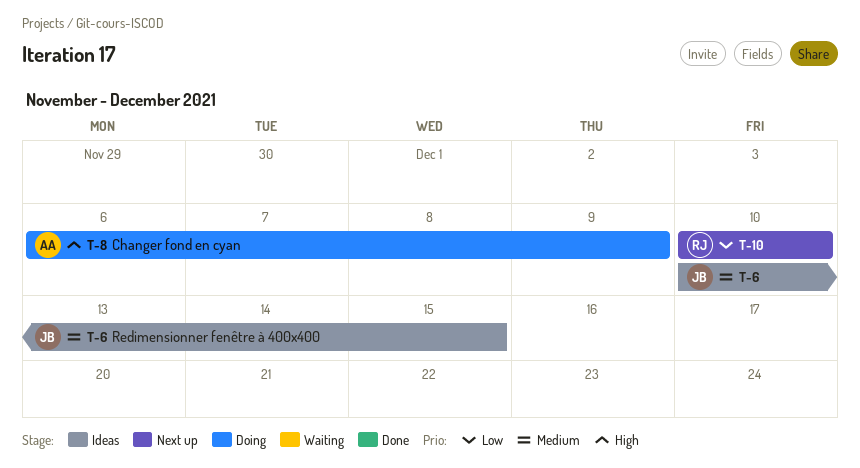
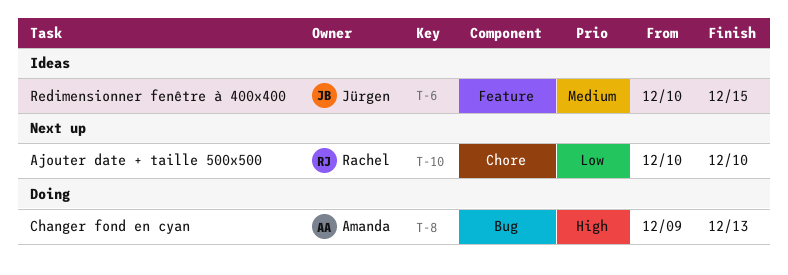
T-8, start: Dec 6 -> Dec 9
T-8, due: Dec 9 -> Dec 13

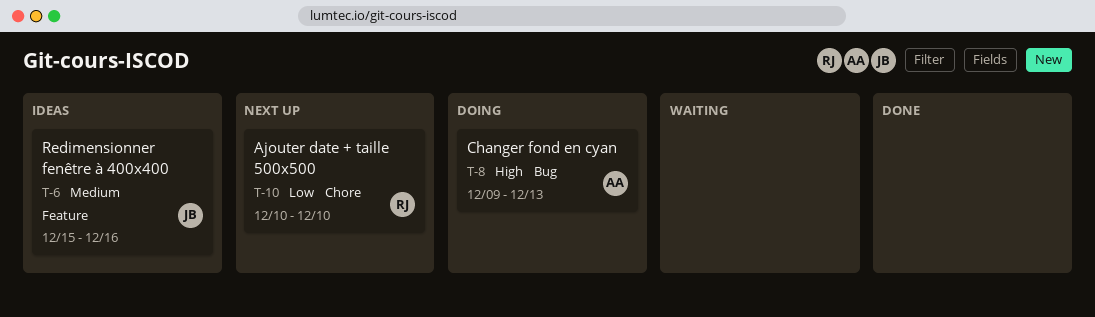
T-6, start: Dec 10 -> Dec 15
T-6, due: Dec 15 -> Dec 16

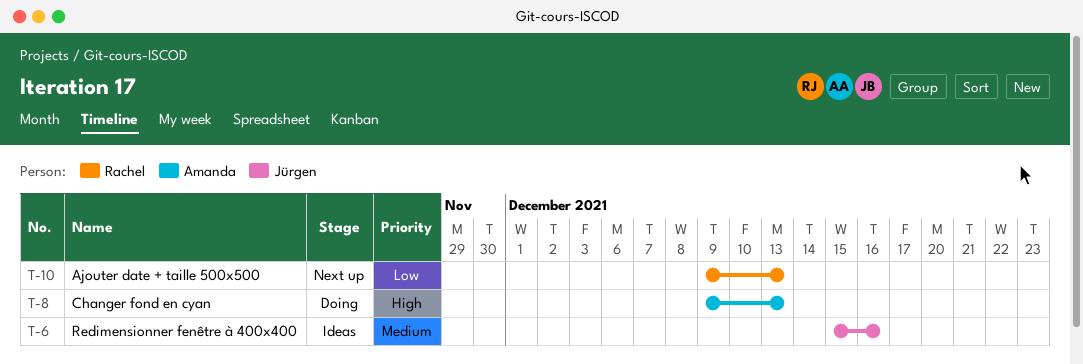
T-10, start: Dec 10 -> Dec 9
T-10, due: Dec 10 -> Dec 13

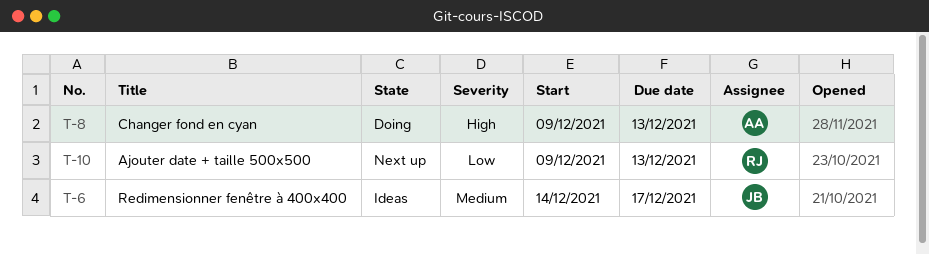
T-6, start: Dec 15 -> Dec 14
T-6, due: Dec 16 -> Dec 17

